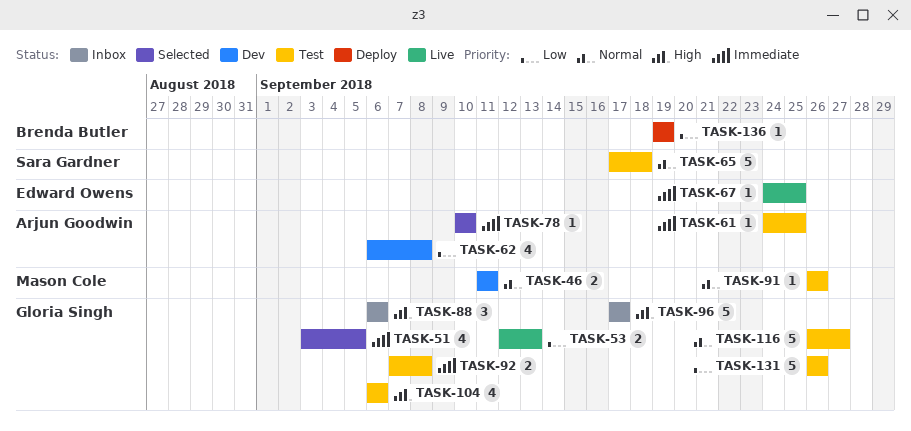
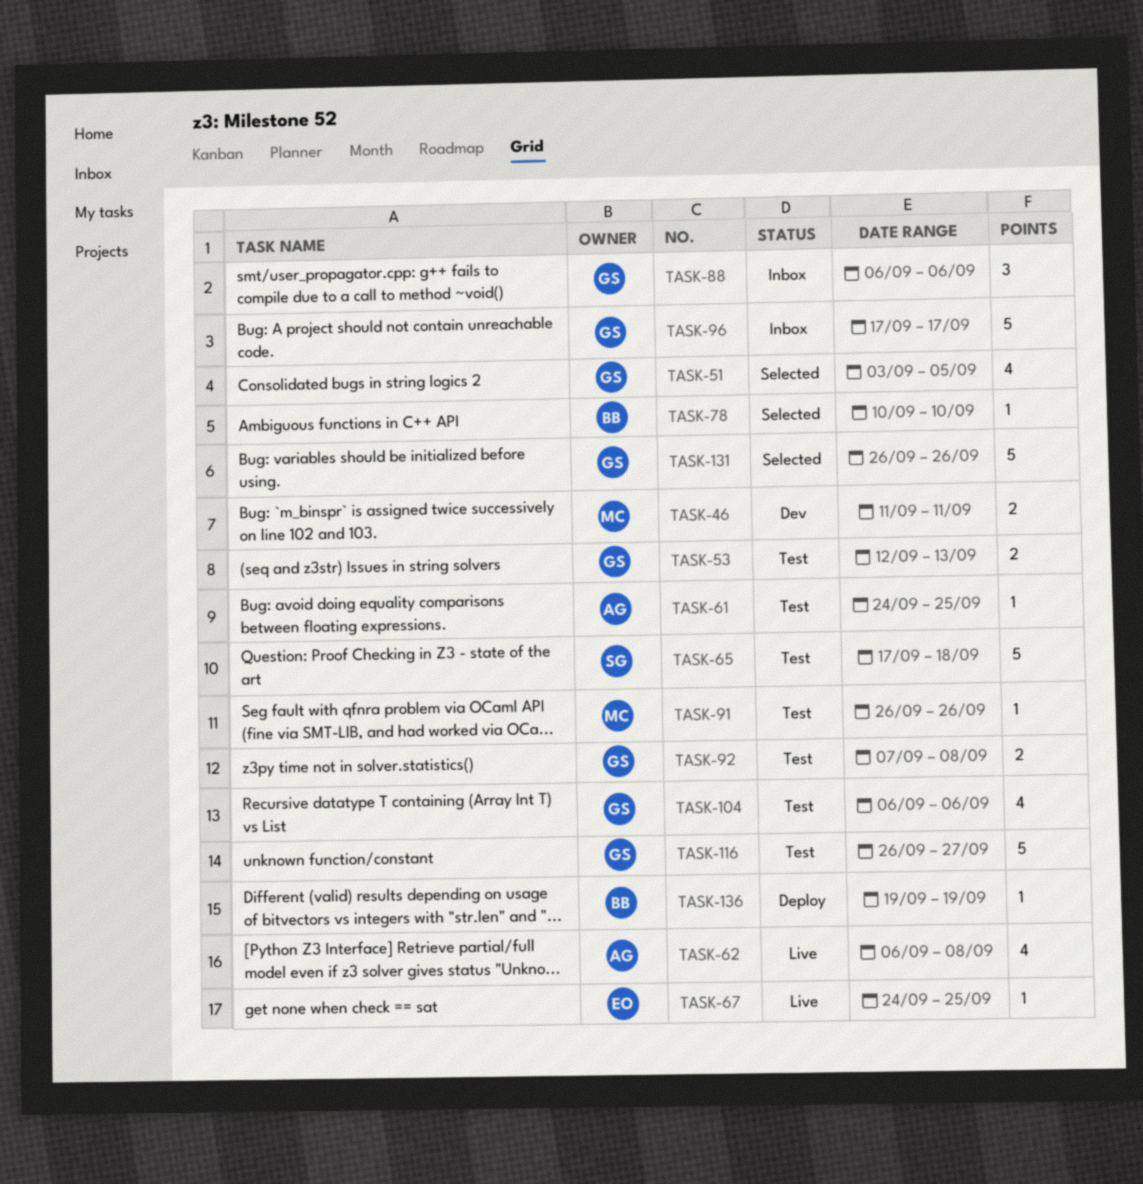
TASK-53, status: Live -> Test
TASK-62, status: Dev -> Live
TASK-78, owner: Arjun Goodwin -> Brenda Butler
TASK-131, status: Test -> Selected

